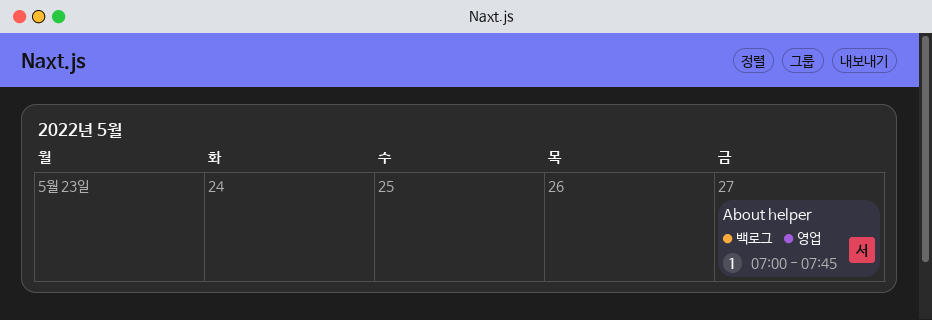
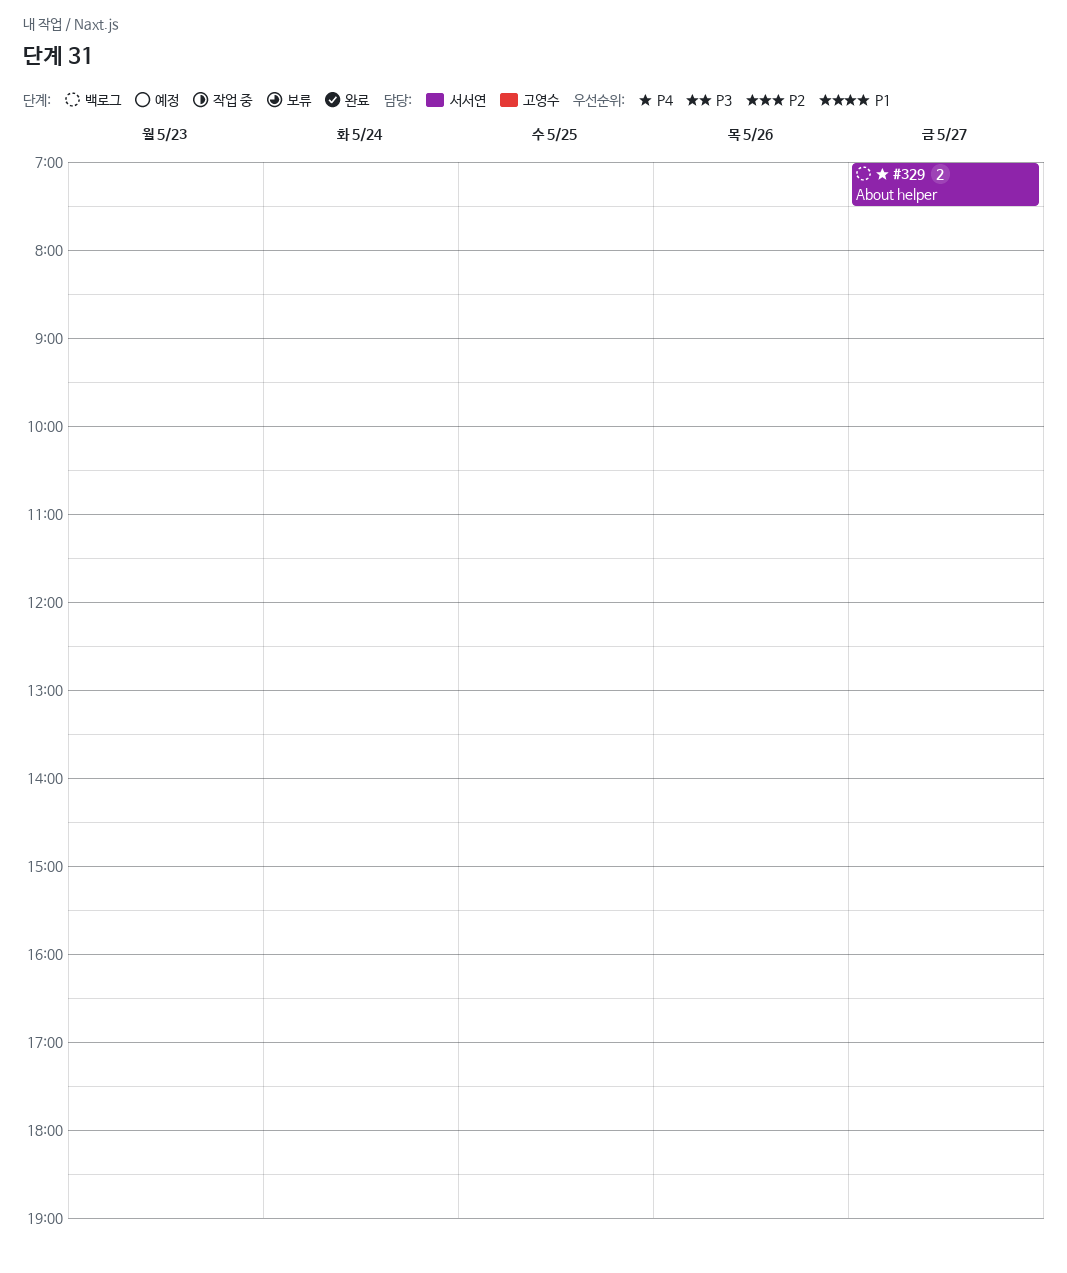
About helper, estimate: 1 -> 2
About helper, ends: 07:45 -> 07:30

